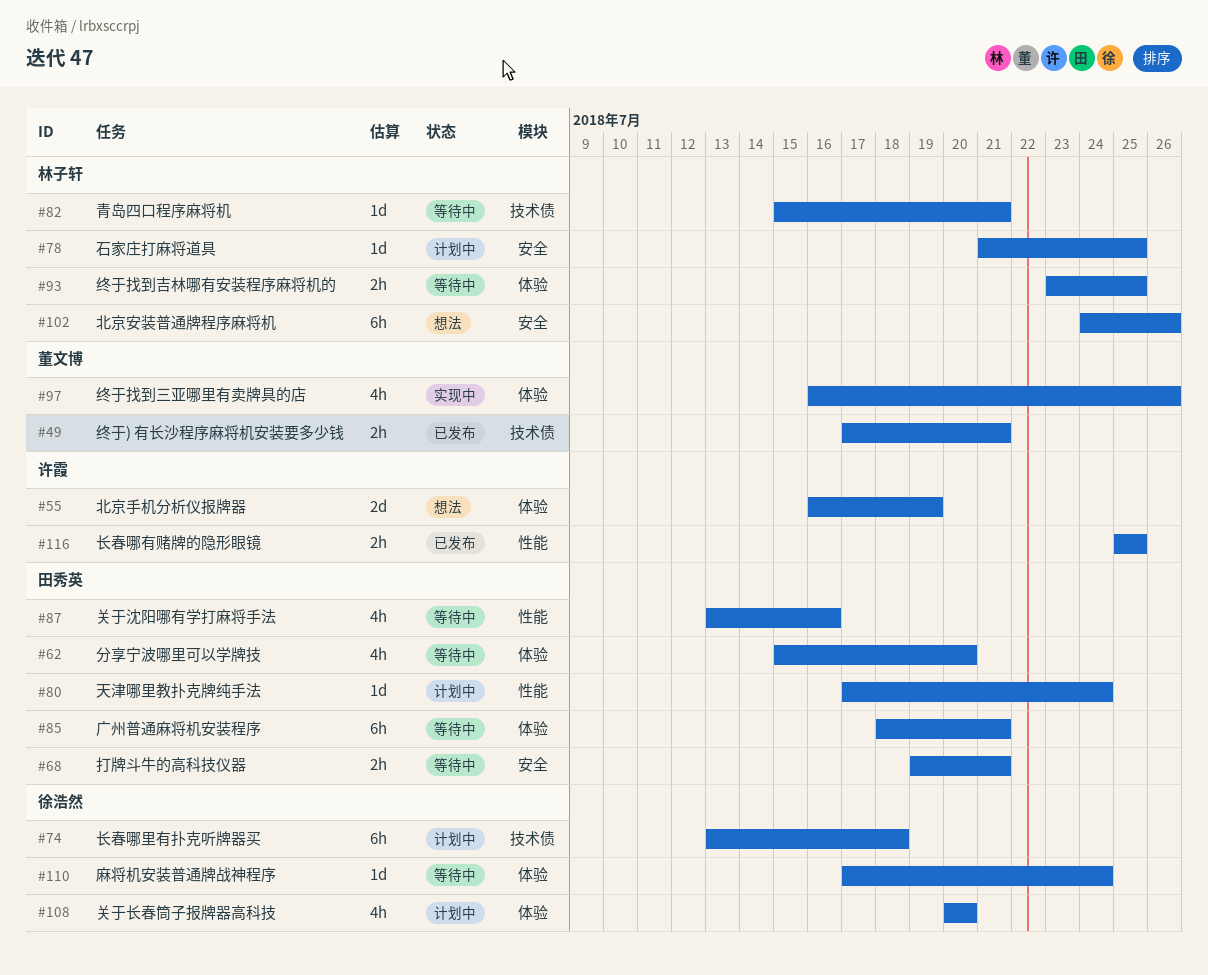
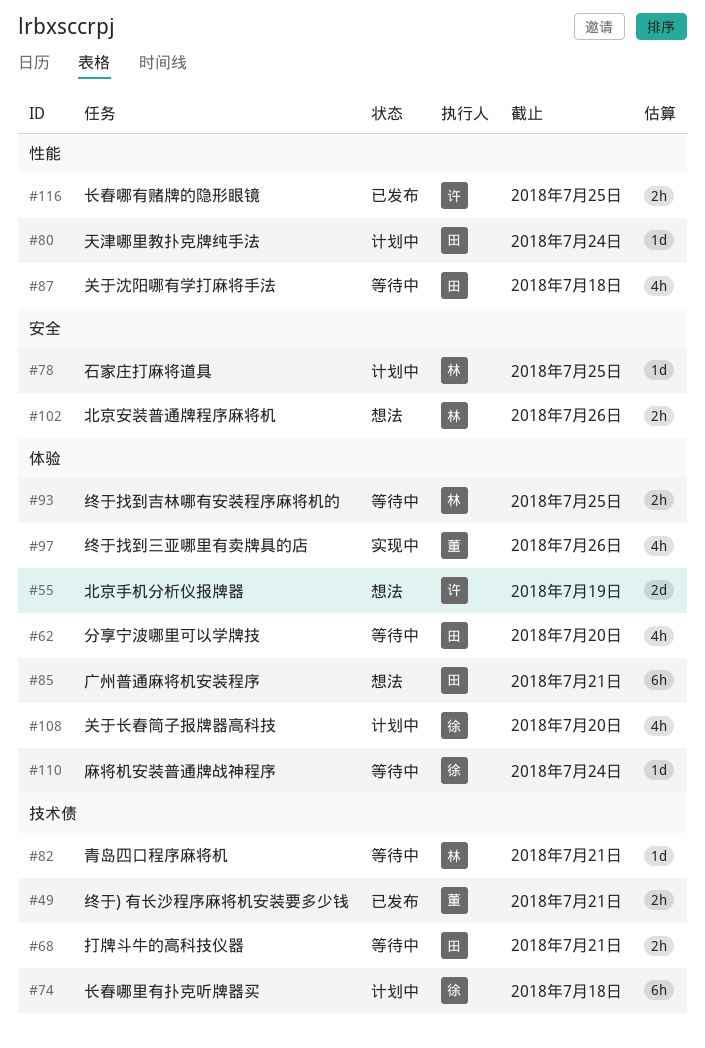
#68, label: 安全 -> 技术债
#85, status: 等待中 -> 想法
#87, due: Jul 16 -> Jul 18
#102, estimate: 6h -> 2h

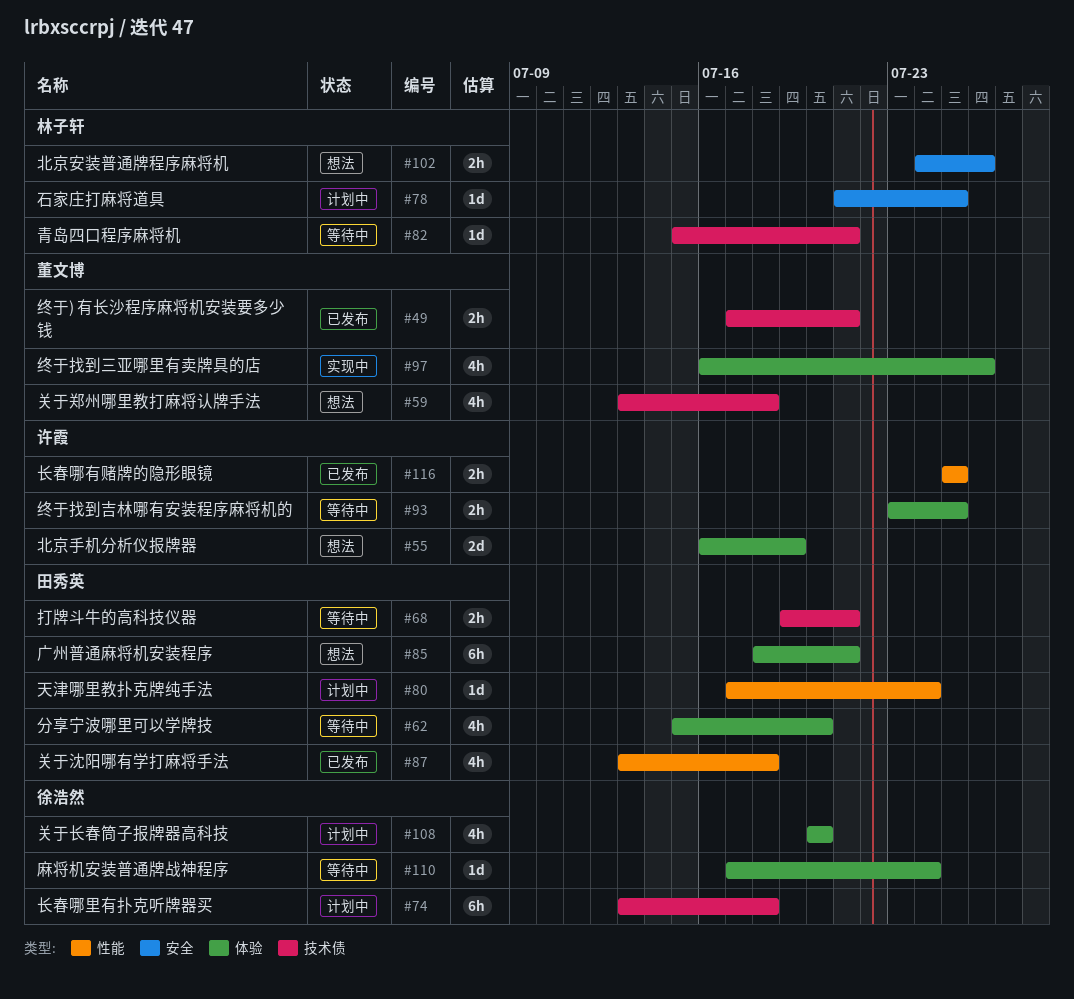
#59: none -> present
#87, status: 等待中 -> 已发布
#93, owner: 林子轩 -> 许霞

